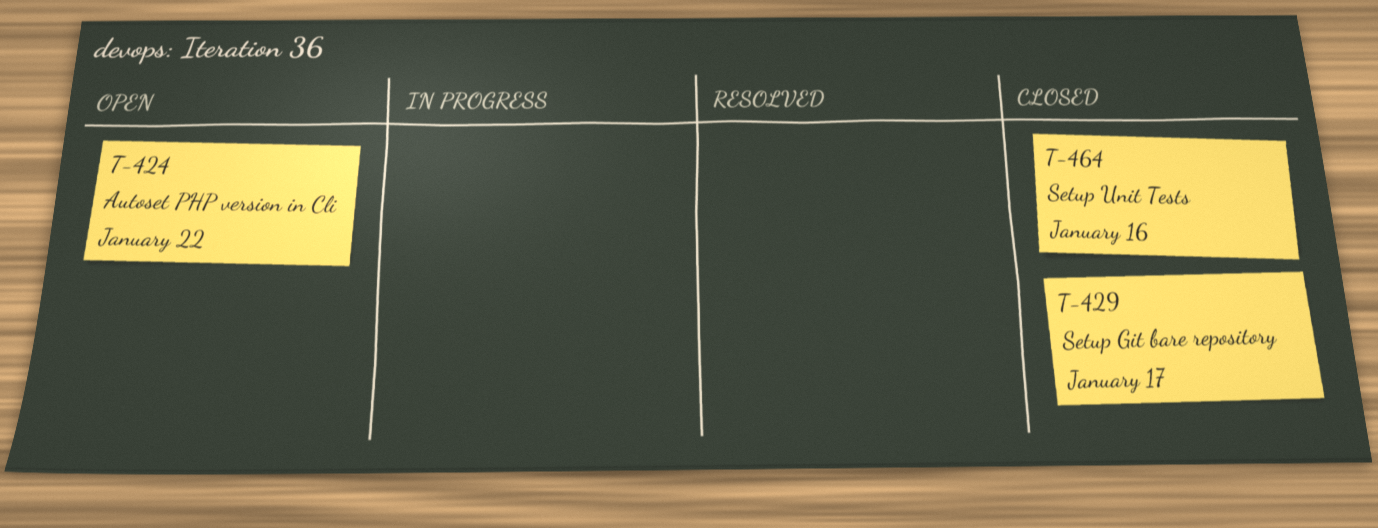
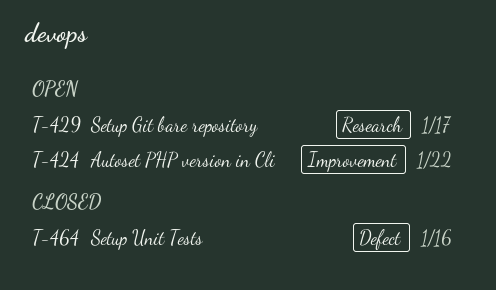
T-429, status: Closed -> Open

